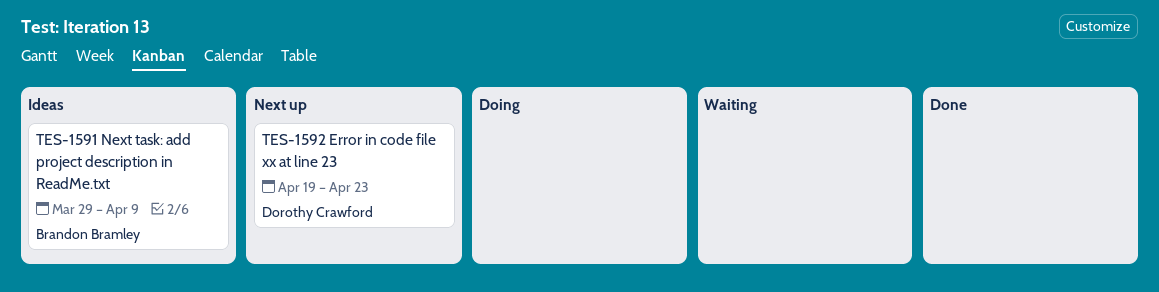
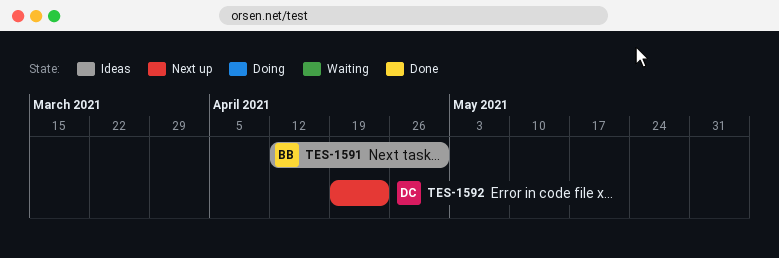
TES-1591, start: Mar 29 -> Apr 12
TES-1591, due: Apr 9 -> Apr 30

